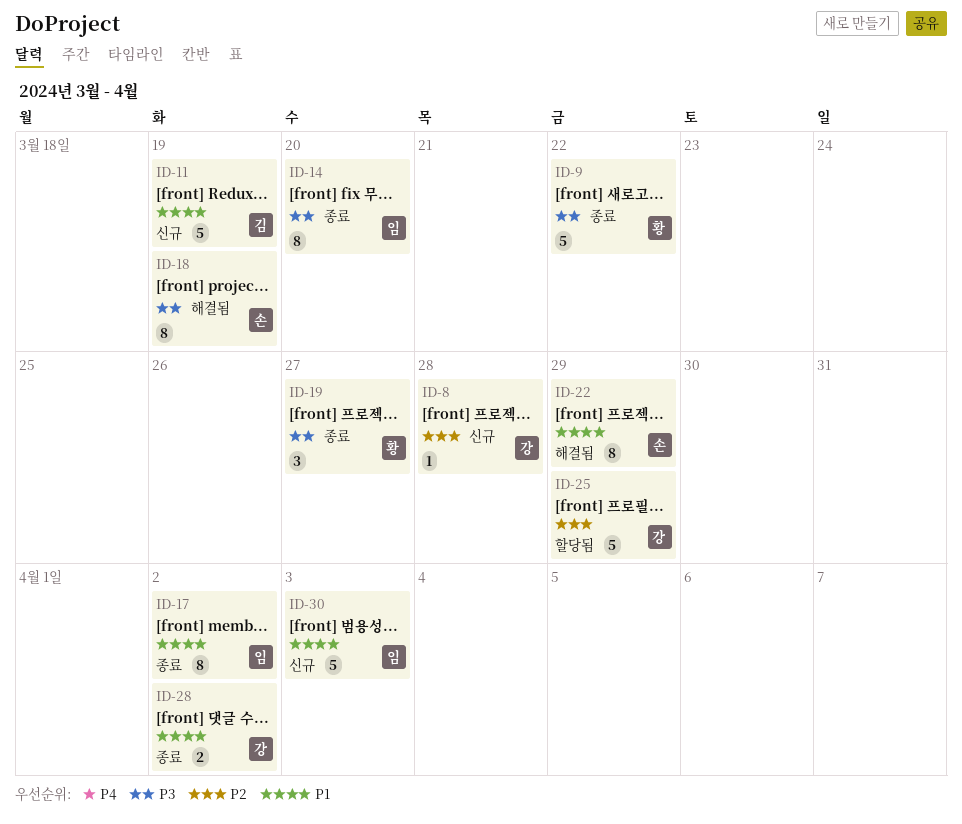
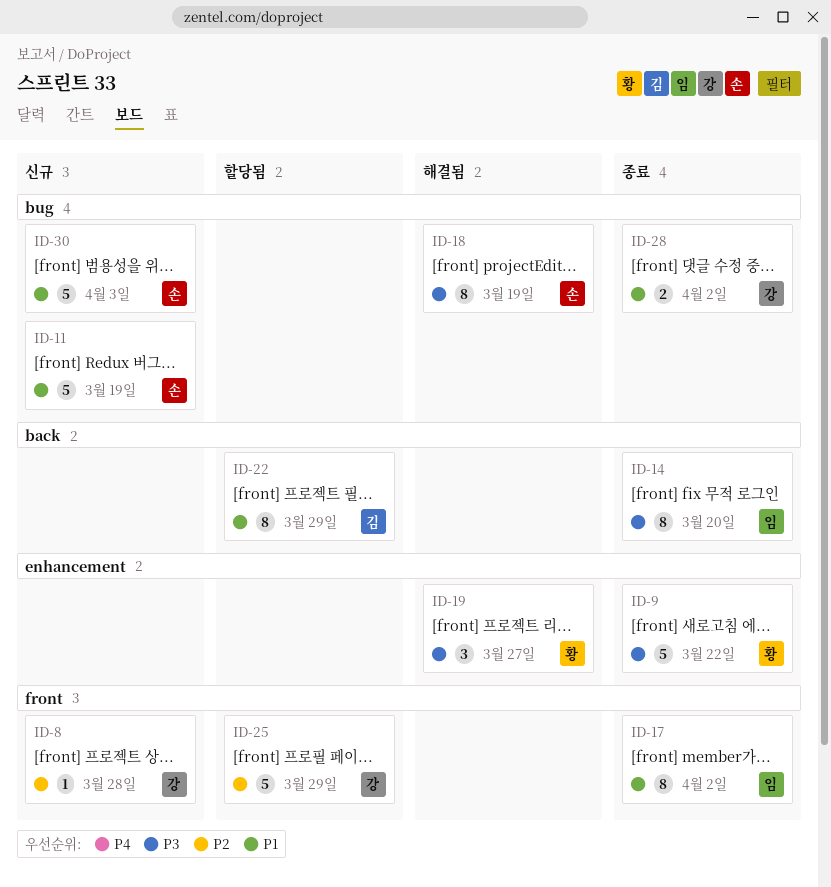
ID-11, owner: 김 -> 손
ID-19, status: 종료 -> 해결됨
ID-22, status: 해결됨 -> 할당됨
ID-22, owner: 손 -> 김
ID-30, owner: 임 -> 손

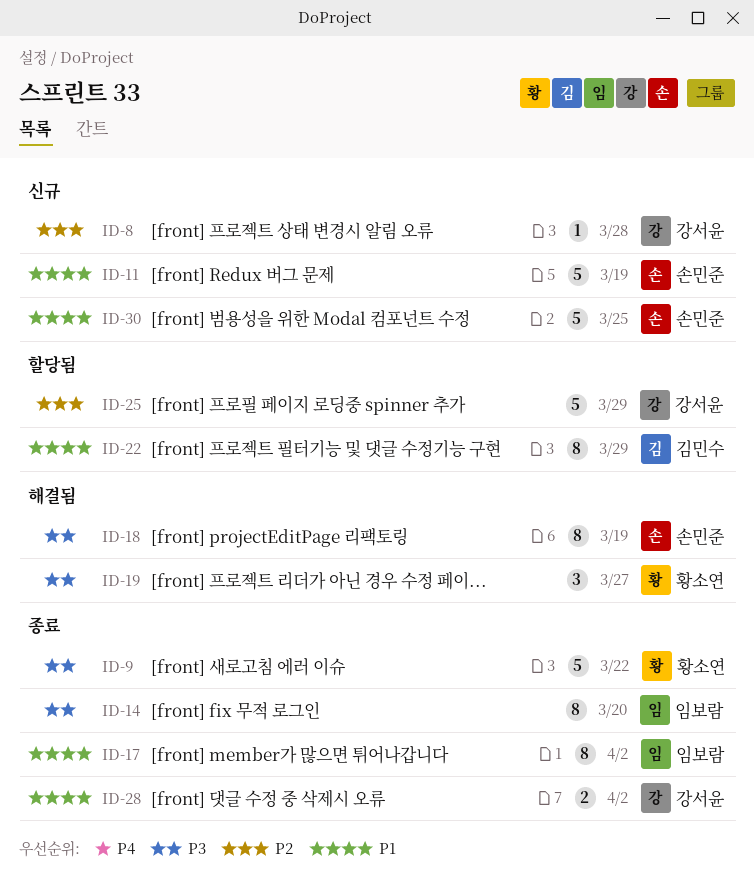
ID-30, due: Apr 3 -> Mar 25

